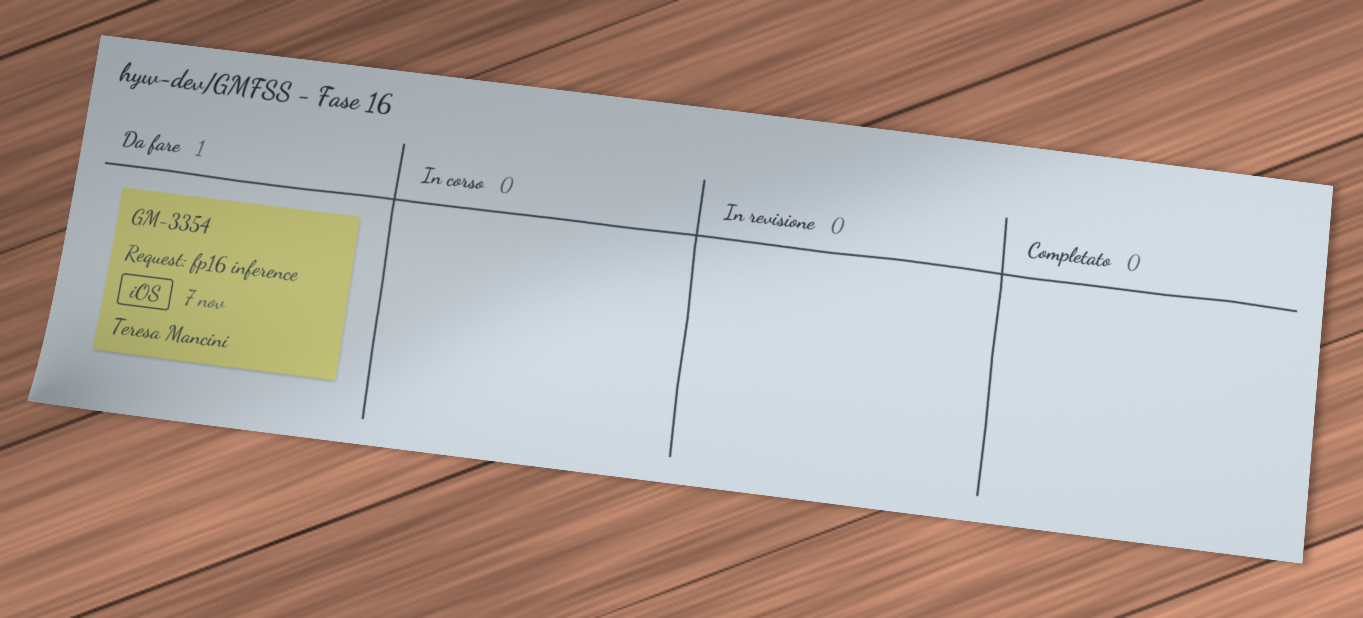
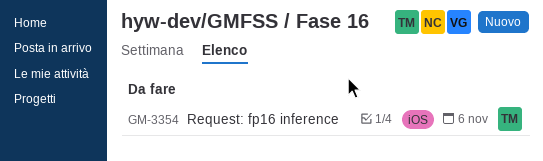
GM-3354, due: Nov 7 -> Nov 6

